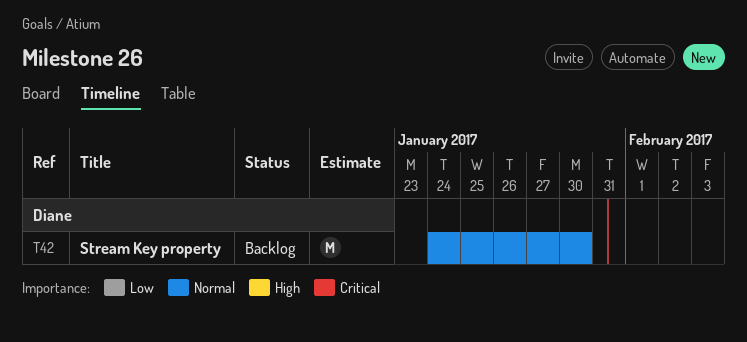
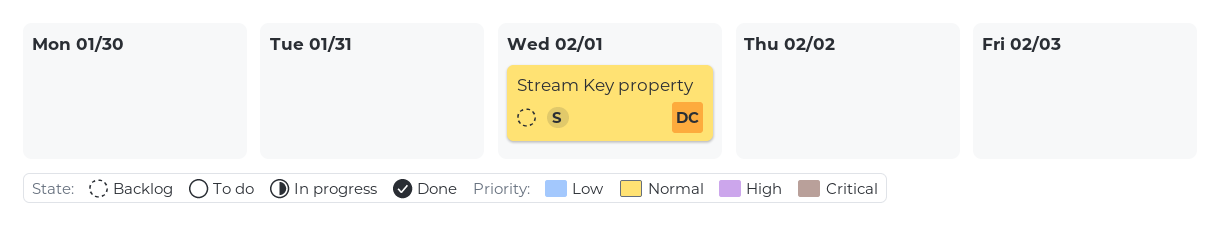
Stream Key property, estimate: M -> S
Stream Key property, due: Jan 30 -> Feb 1

